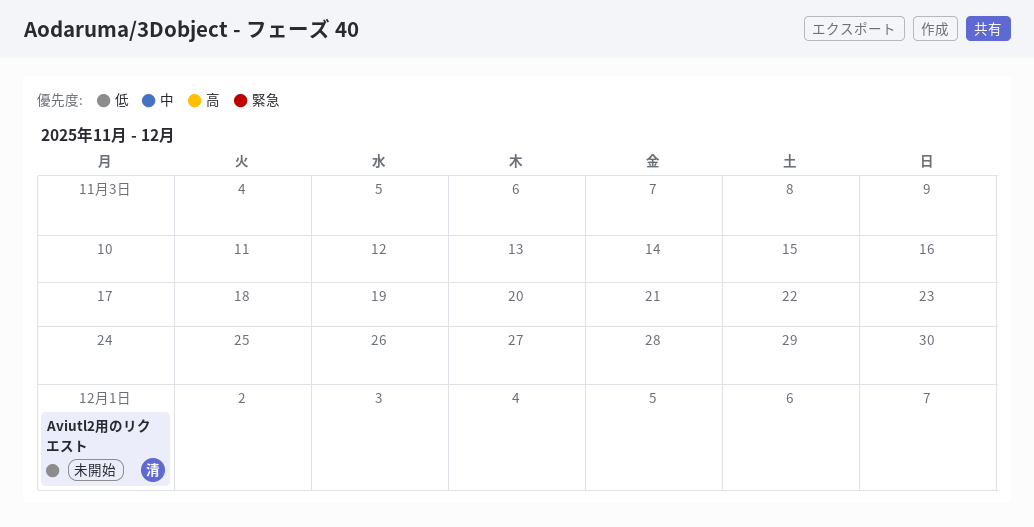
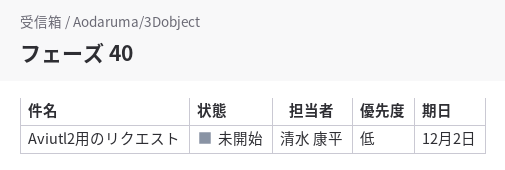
Aviutl2用のリクエスト, due: Dec 1 -> Dec 2

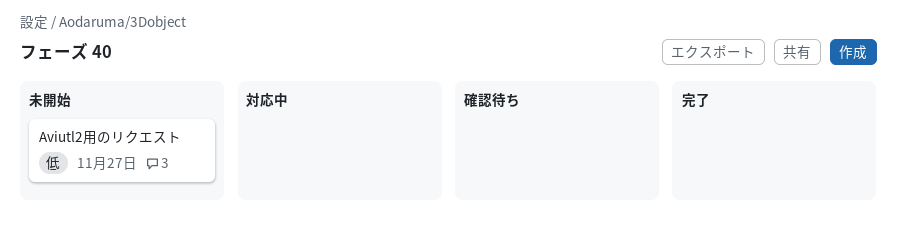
Aviutl2用のリクエスト, due: Dec 2 -> Nov 27

